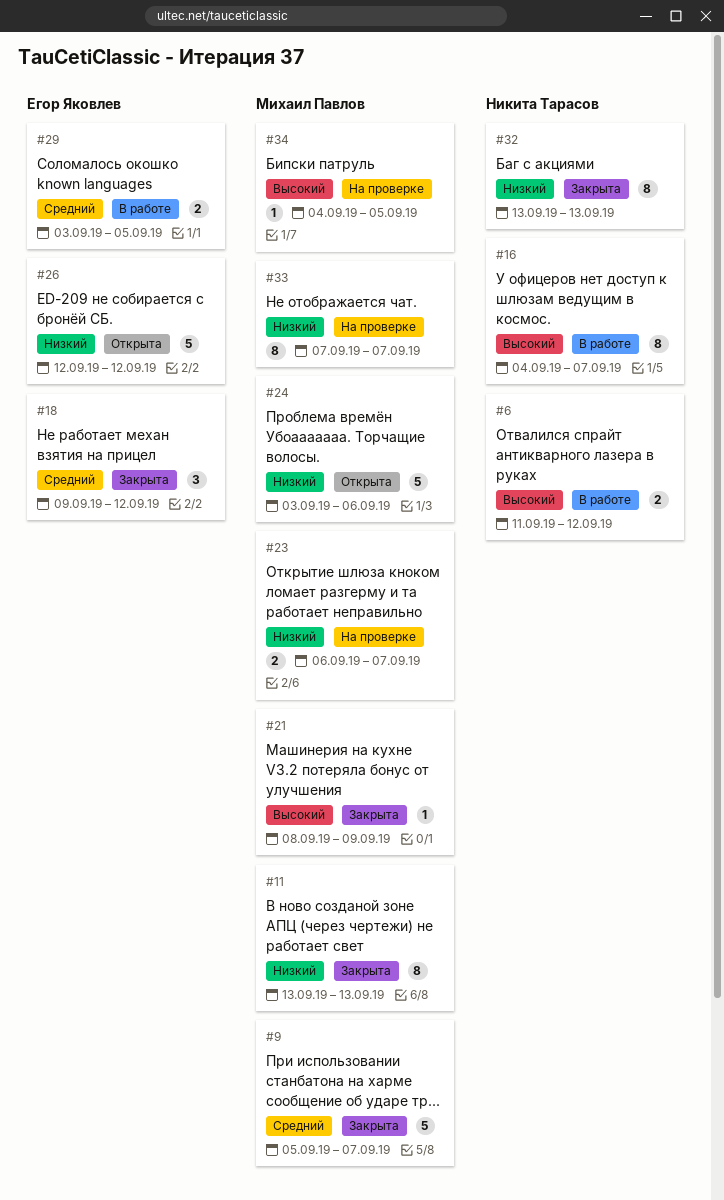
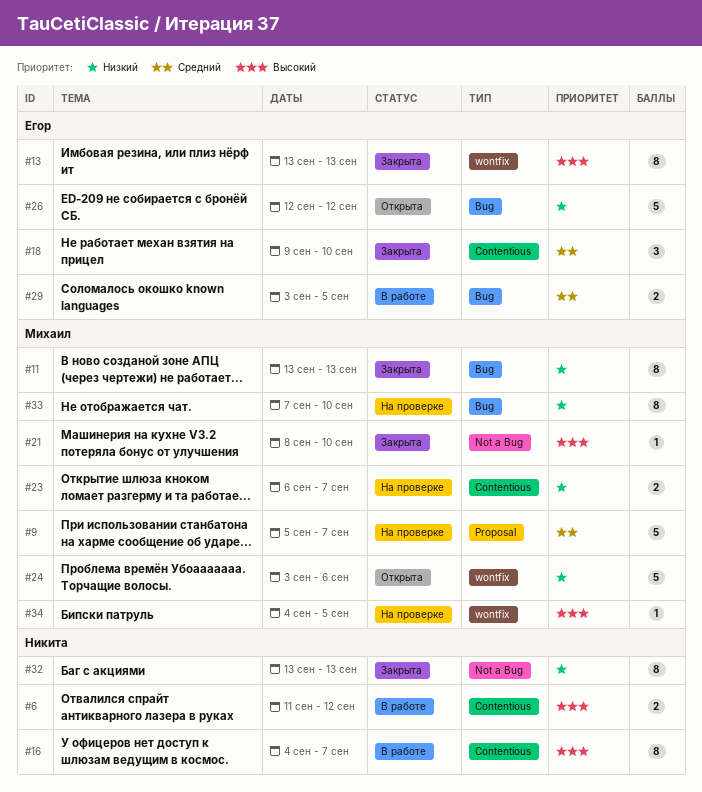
#9, status: Закрыта -> На проверке
#13: none -> present
#18, due: Sep 12 -> Sep 10
#21, due: Sep 9 -> Sep 10
#33, due: Sep 7 -> Sep 10

